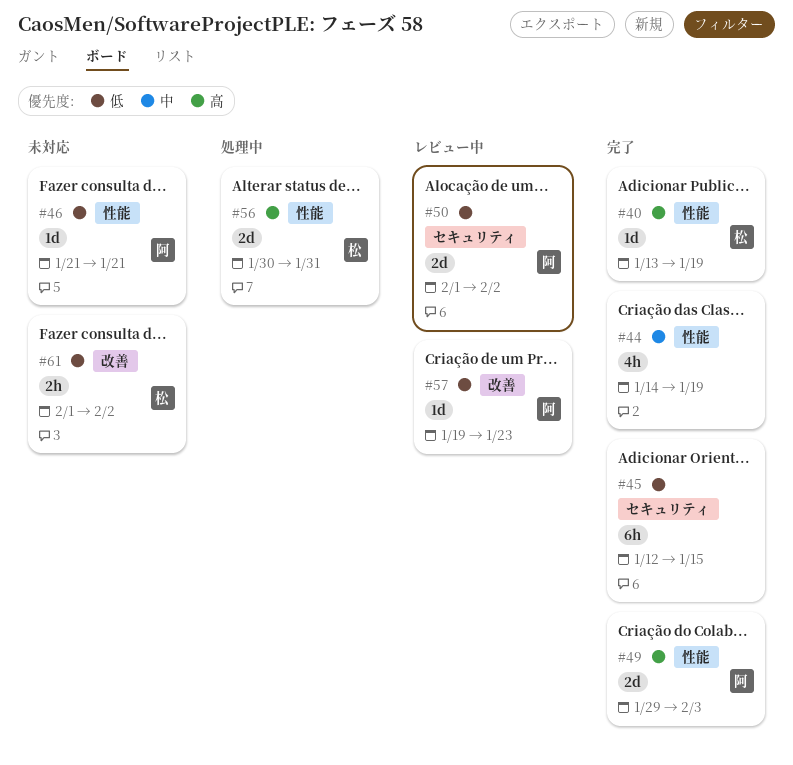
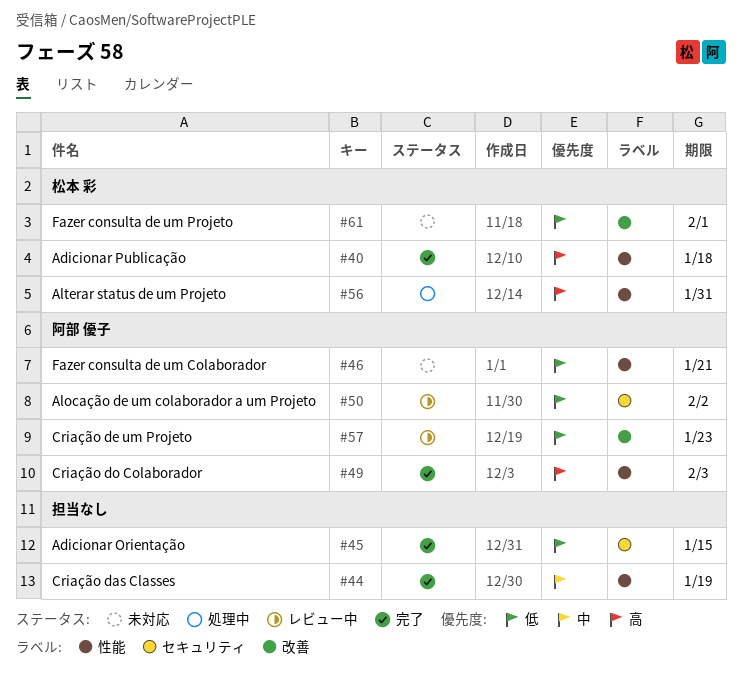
#40, due: Jan 19 -> Jan 18
#61, due: Feb 2 -> Feb 1

